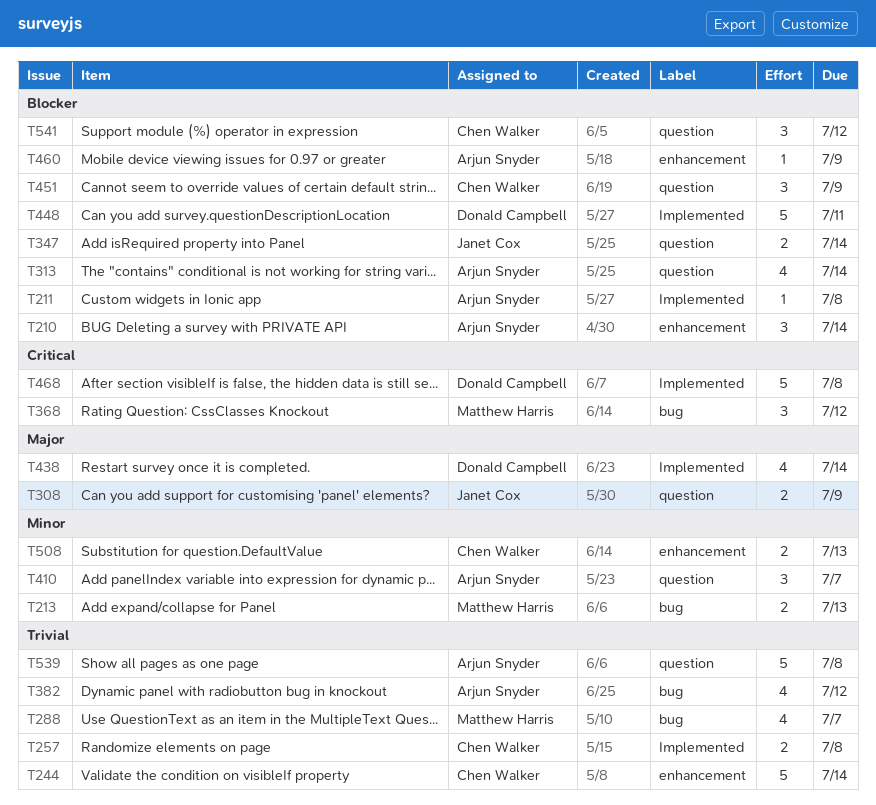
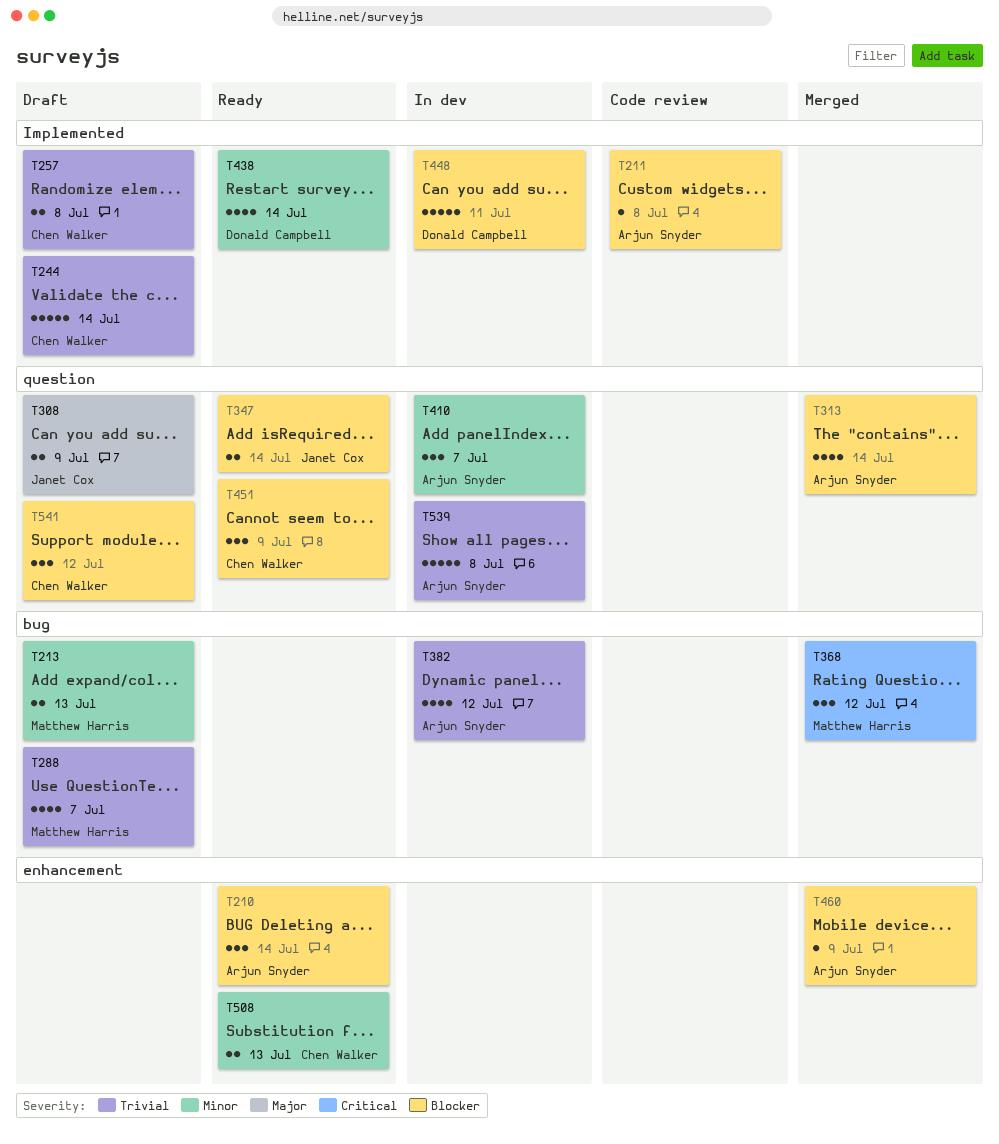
T244, label: enhancement -> Implemented
T438, priority: Major -> Minor
T468: present -> none

